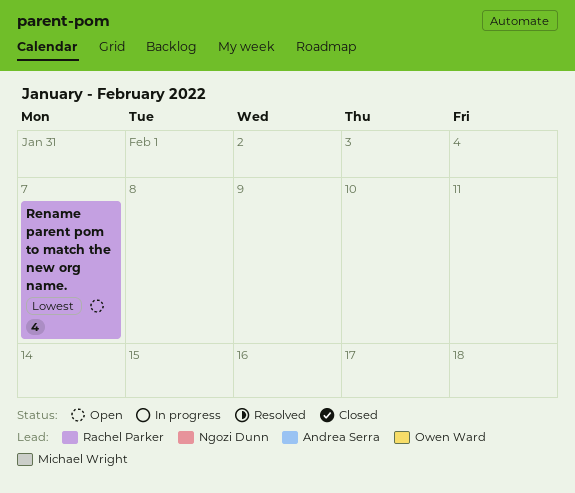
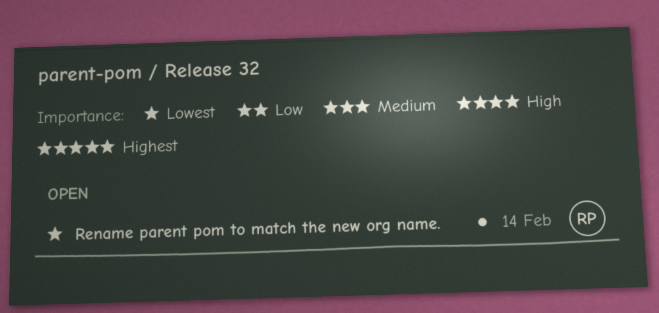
Rename parent pom to match the new org name., estimate: 4 -> 1
Rename parent pom to match the new org name., due: Feb 7 -> Feb 14

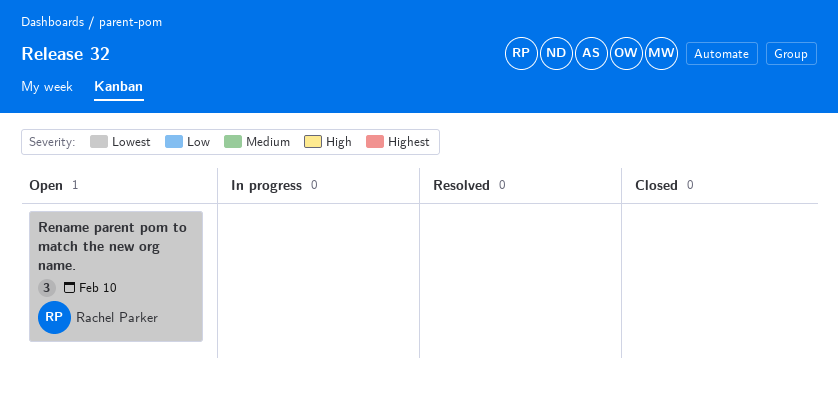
Rename parent pom to match the new org name., estimate: 1 -> 3
Rename parent pom to match the new org name., due: Feb 14 -> Feb 10

